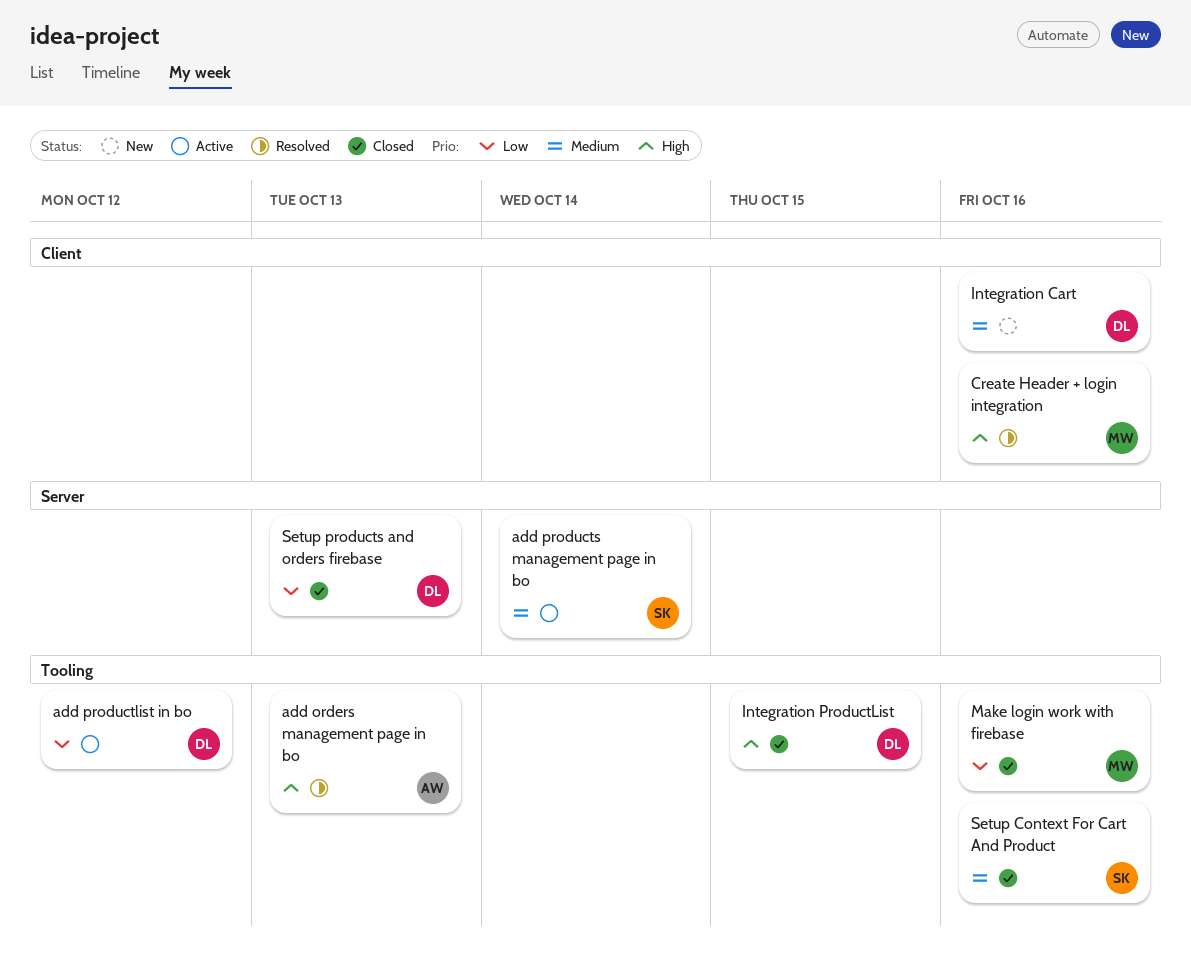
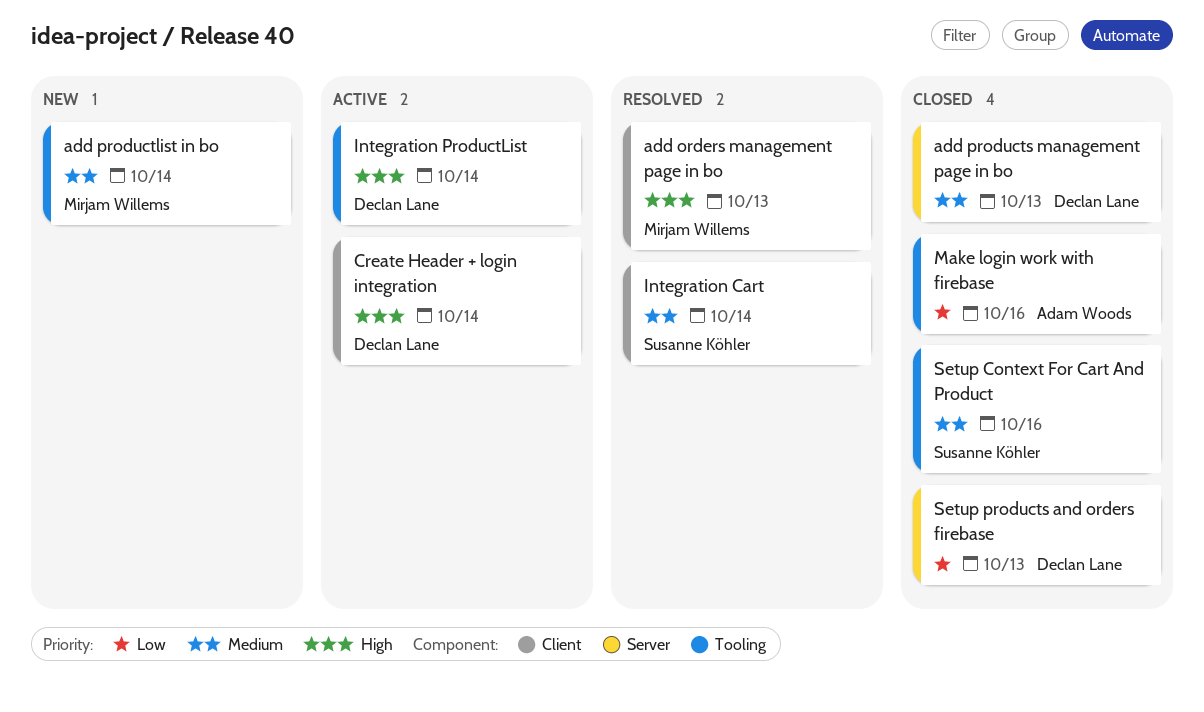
add orders management page in bo, owner: Adam Woods -> Mirjam Willems
add orders management page in bo, label: Tooling -> Client
add productlist in bo, status: Active -> New
add productlist in bo, owner: Declan Lane -> Mirjam Willems
add productlist in bo, priority: Low -> Medium
add productlist in bo, due: Oct 12 -> Oct 14
add products management page in bo, status: Active -> Closed
add products management page in bo, owner: Susanne Köhler -> Declan Lane
add products management page in bo, due: Oct 14 -> Oct 13
Create Header + login integration, status: Resolved -> Active
Create Header + login integration, owner: Mirjam Willems -> Declan Lane
Create Header + login integration, due: Oct 16 -> Oct 14
Integration Cart, status: New -> Resolved
Integration Cart, owner: Declan Lane -> Susanne Köhler
Integration Cart, due: Oct 16 -> Oct 14
Integration ProductList, status: Closed -> Active
Integration ProductList, due: Oct 15 -> Oct 14
Make login work with firebase, owner: Mirjam Willems -> Adam Woods

